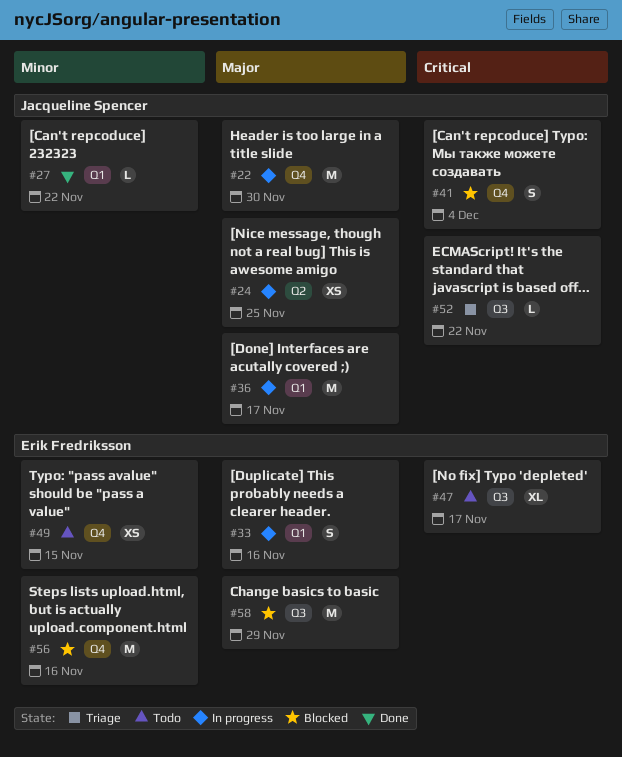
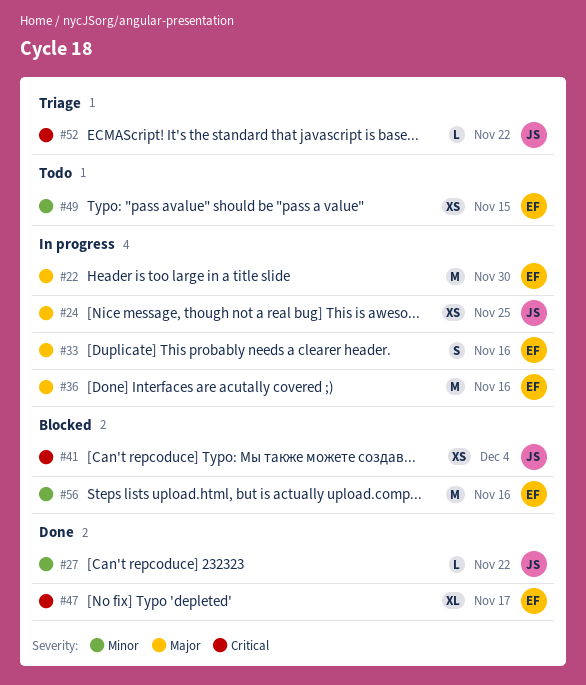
#22, owner: Jacqueline Spencer -> Erik Fredriksson
#36, owner: Jacqueline Spencer -> Erik Fredriksson
#36, due: Nov 17 -> Nov 16
#41, estimate: S -> XS
#47, status: Todo -> Done
#58: present -> none

